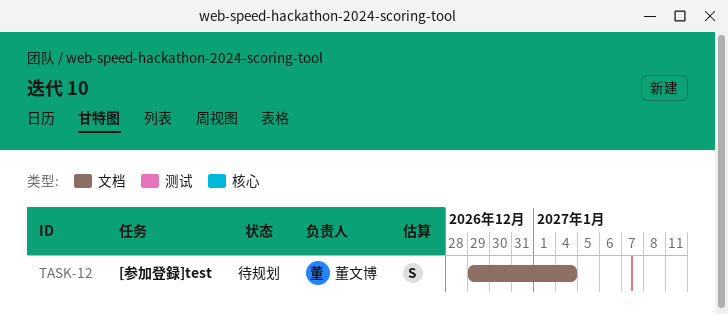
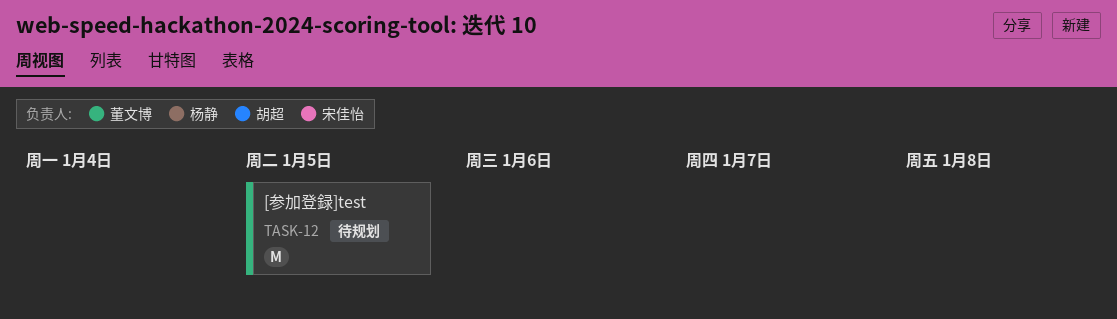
TASK-12, estimate: S -> M
TASK-12, due: Jan 4 -> Jan 5

